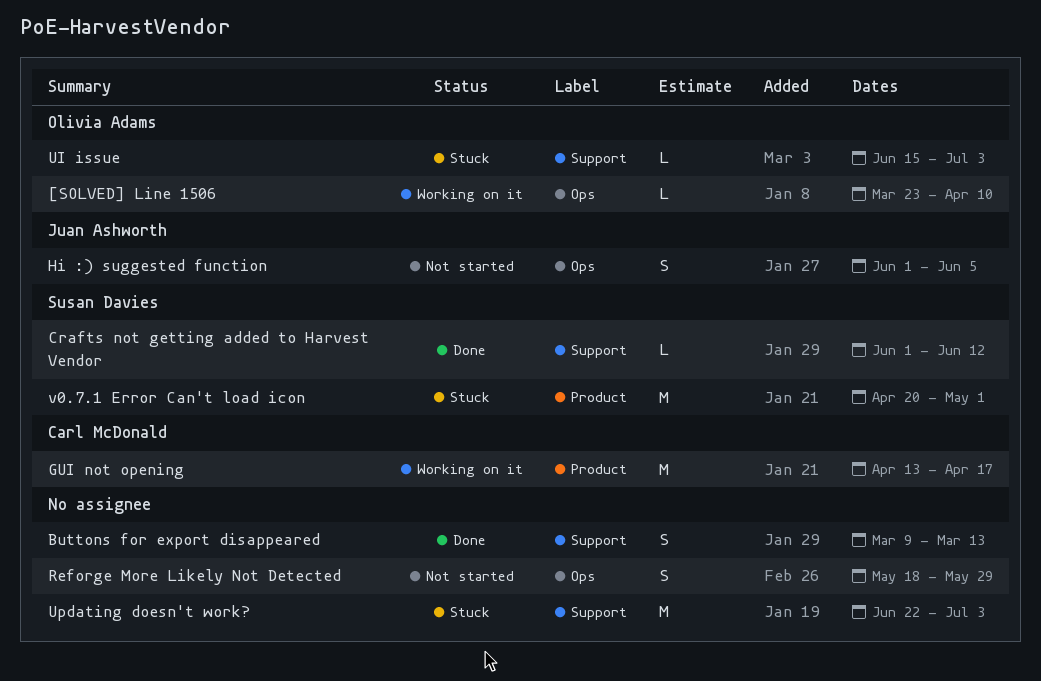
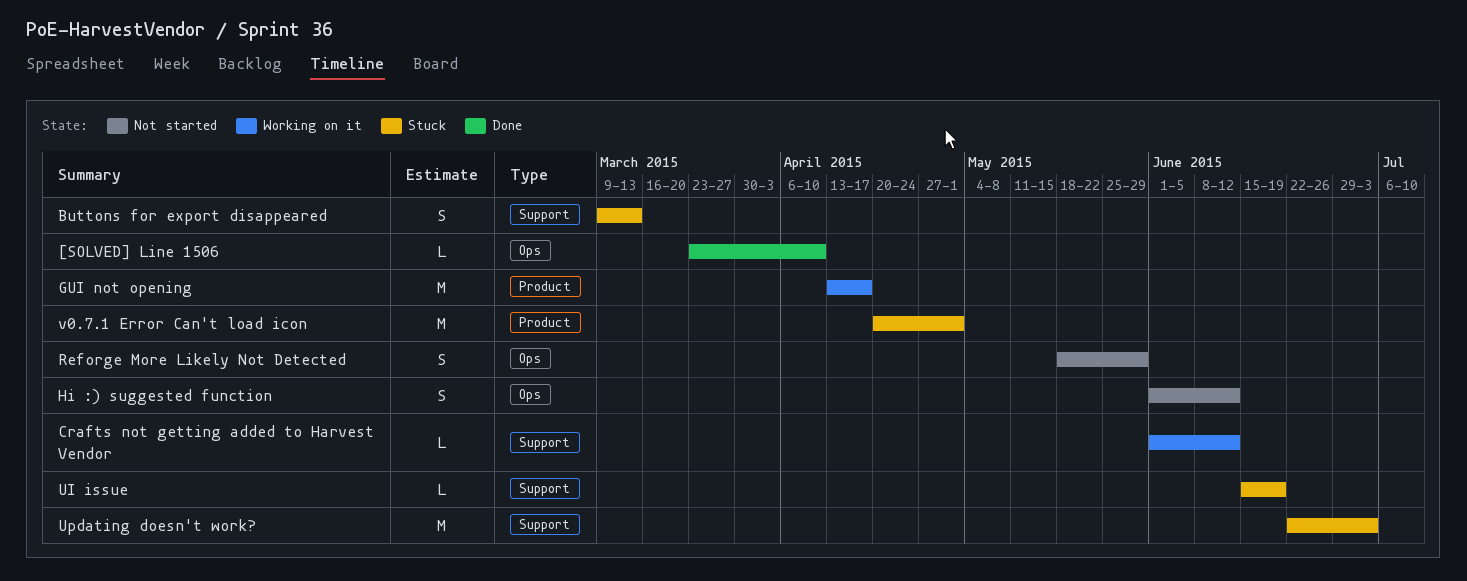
[SOLVED] Line 1506, status: Working on it -> Done
Buttons for export disappeared, status: Done -> Stuck
Crafts not getting added to Harvest Vendor, status: Done -> Working on it
Hi :) suggested function, due: Jun 5 -> Jun 12
UI issue, due: Jul 3 -> Jun 19

